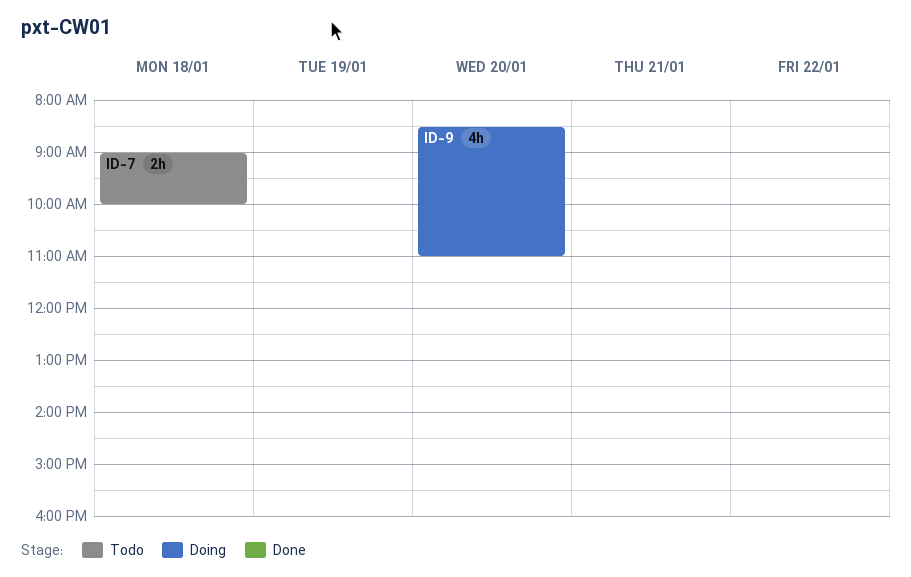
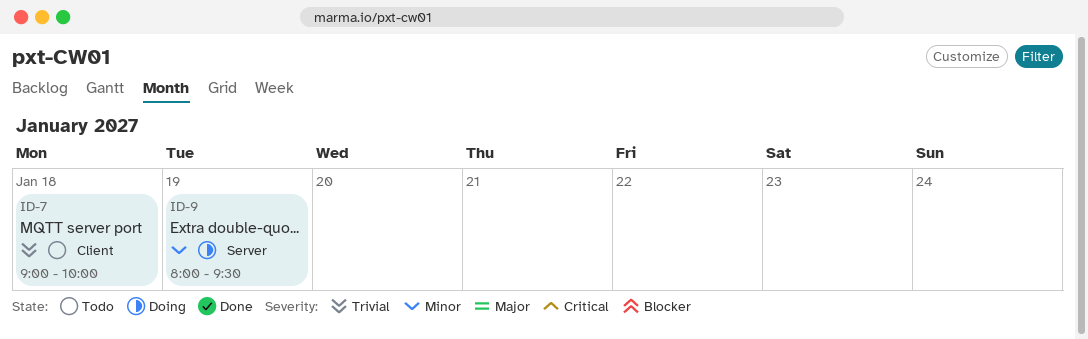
ID-9, day: Jan 20 -> Jan 19
ID-9, begins: 08:30 -> 08:00
ID-9, ends: 11:00 -> 09:30

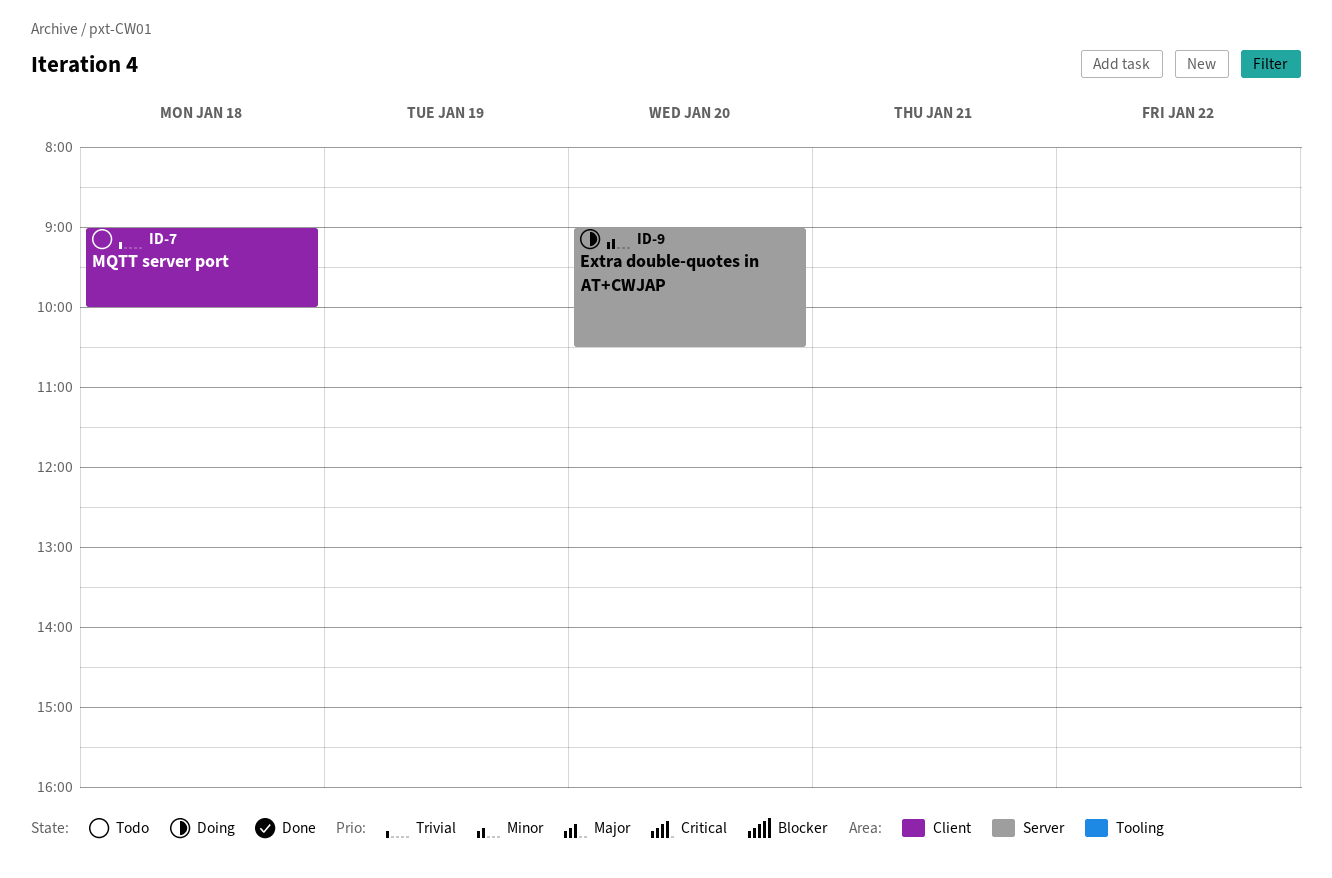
ID-9, day: Jan 19 -> Jan 20
ID-9, begins: 08:00 -> 09:00
ID-9, ends: 09:30 -> 10:30

